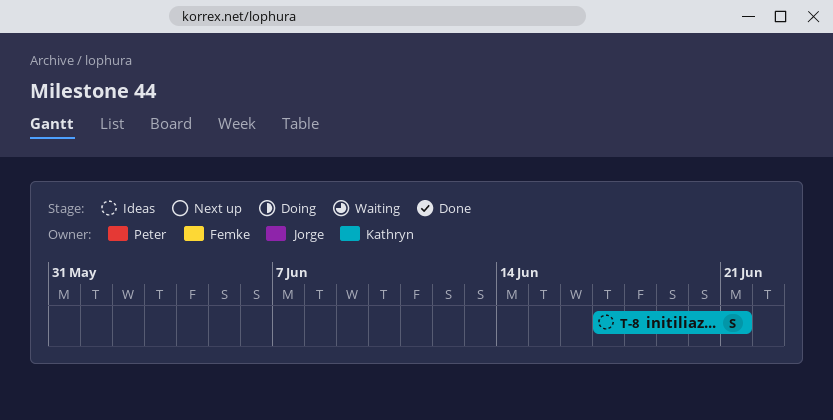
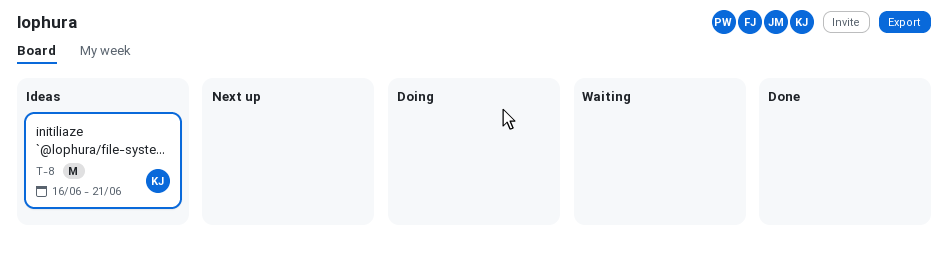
T-8, estimate: S -> M
T-8, start: Jun 17 -> Jun 16

